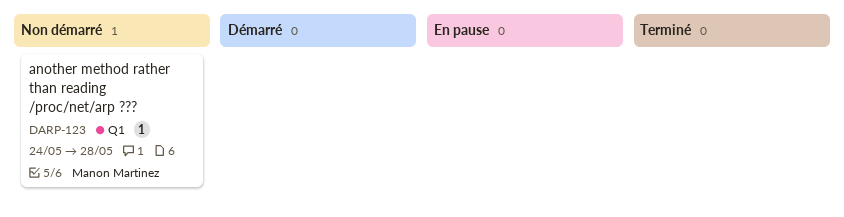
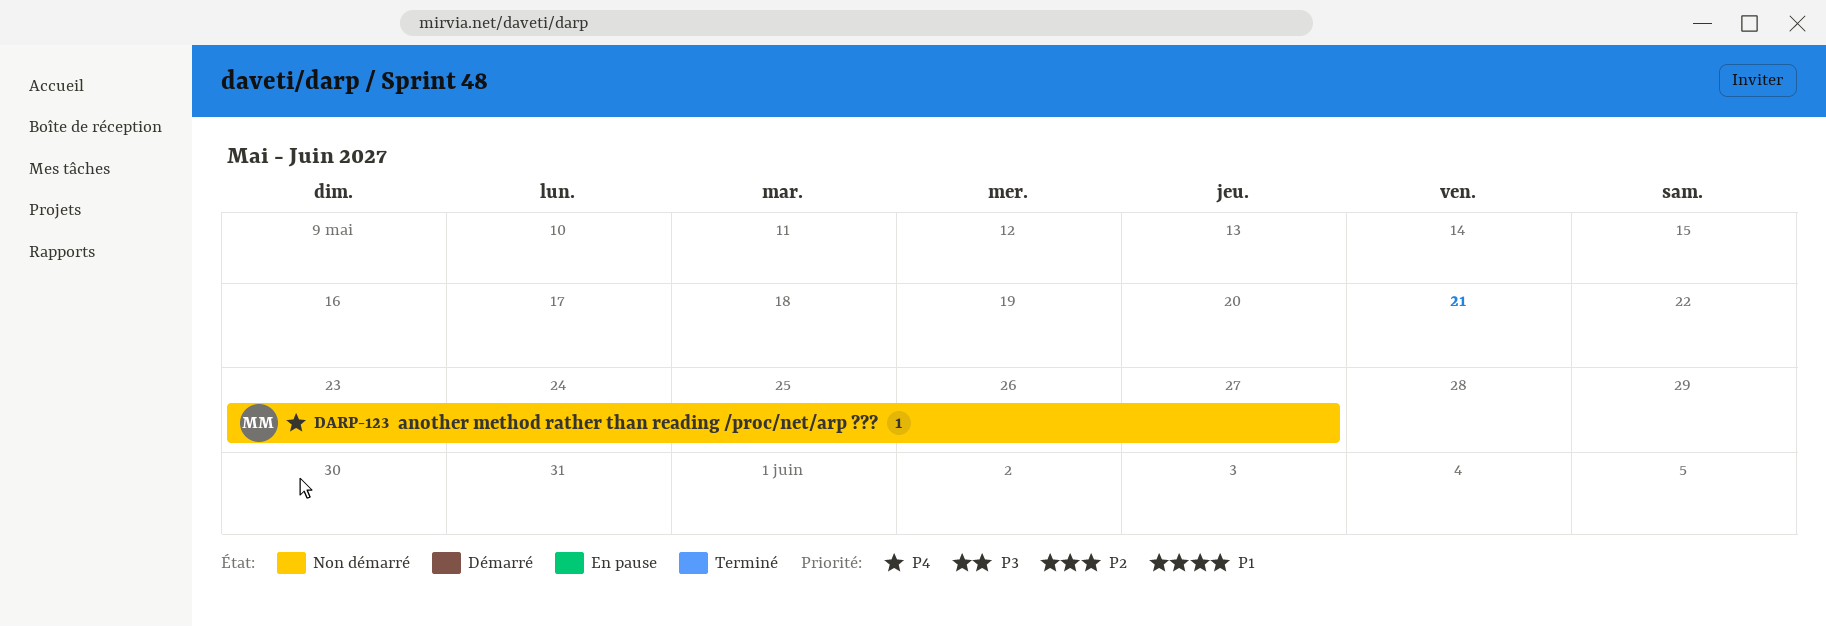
DARP-123, start: May 24 -> May 23
DARP-123, due: May 28 -> May 27

